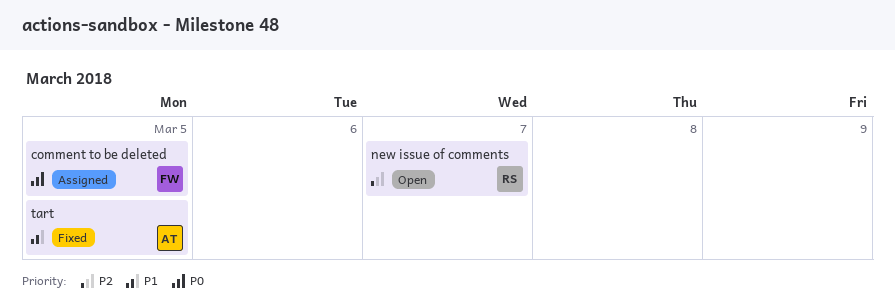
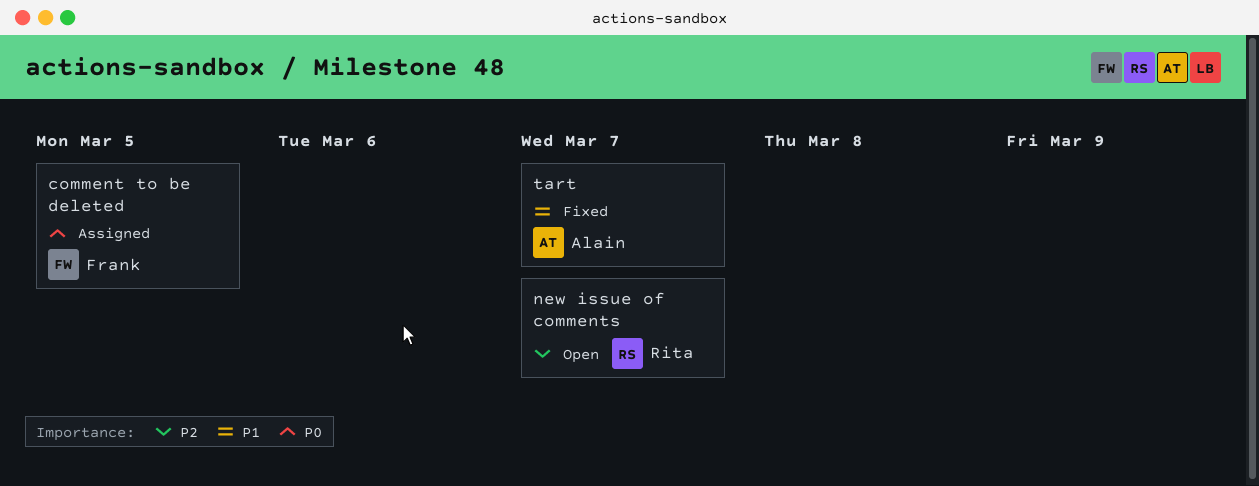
tart, due: Mar 5 -> Mar 7

